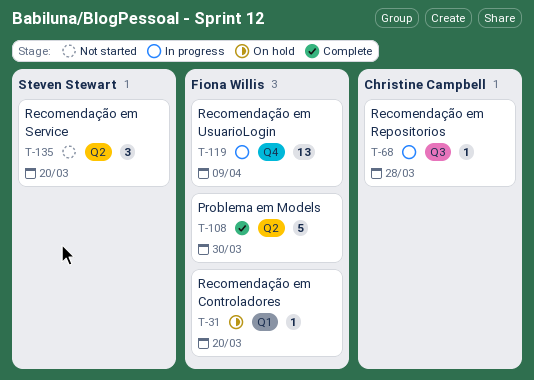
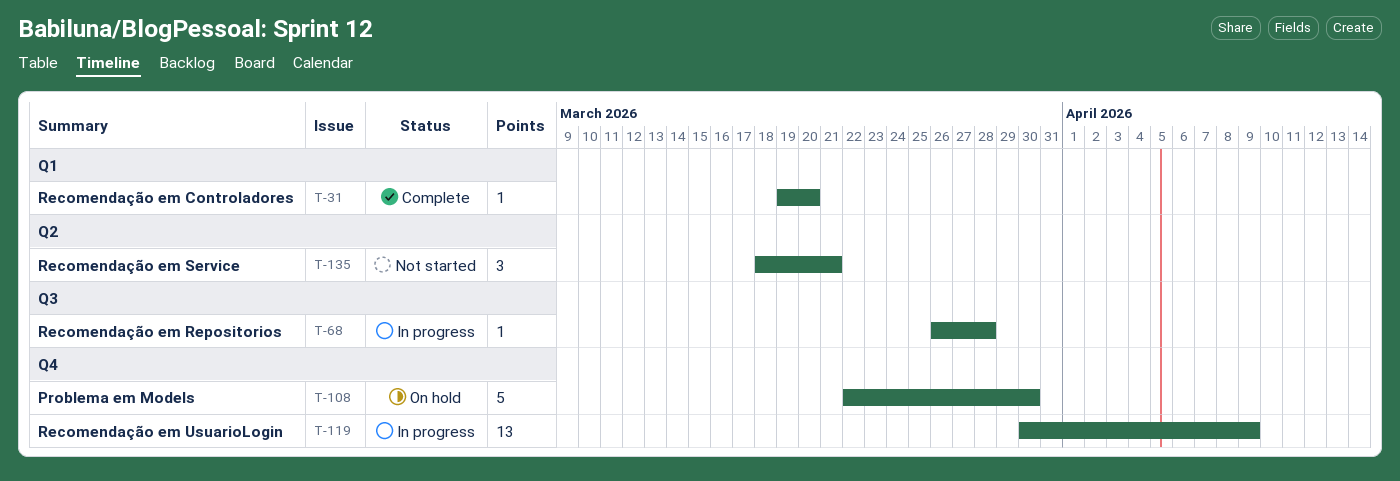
T-31, status: On hold -> Complete
T-108, status: Complete -> On hold
T-108, label: Q2 -> Q4
T-135, due: Mar 20 -> Mar 21

